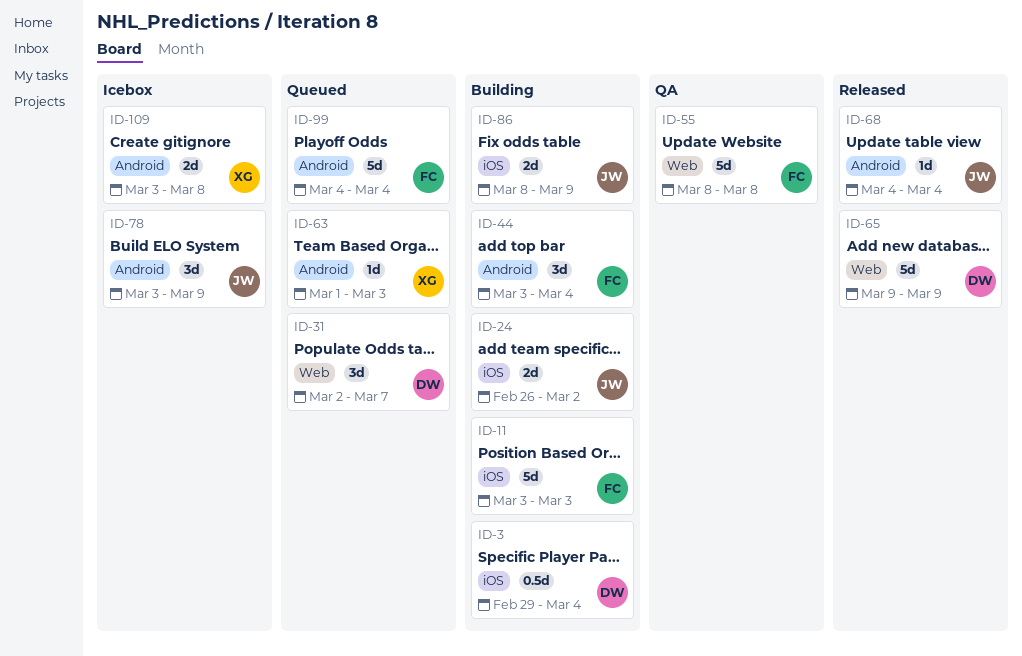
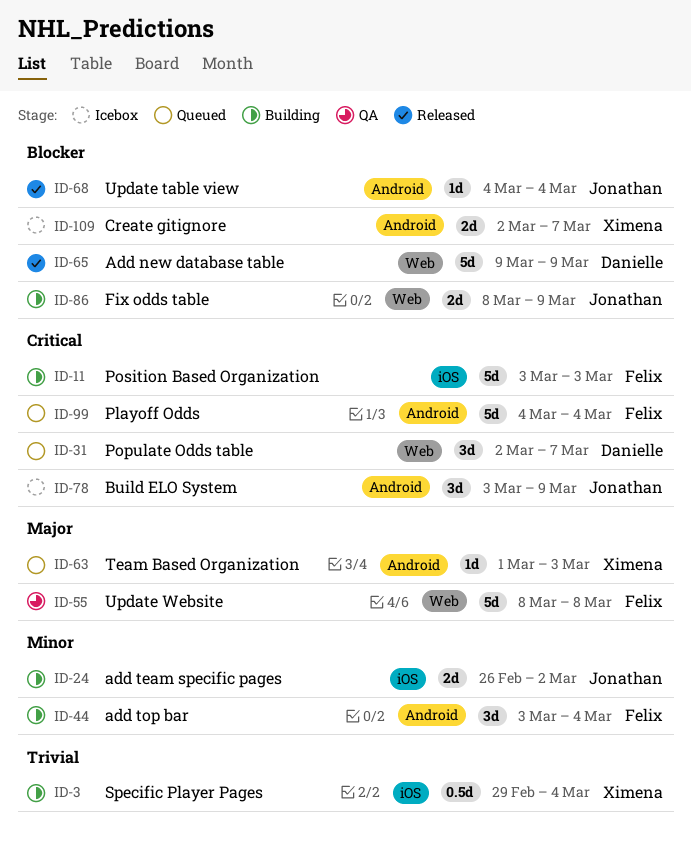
ID-3, owner: Danielle -> Ximena
ID-86, label: iOS -> Web
ID-109, start: Mar 3 -> Mar 2
ID-109, due: Mar 8 -> Mar 7

